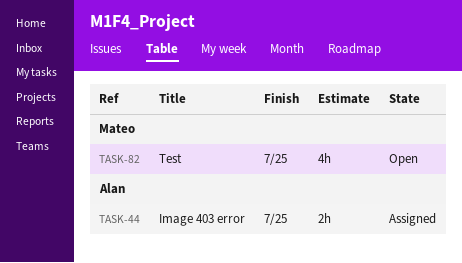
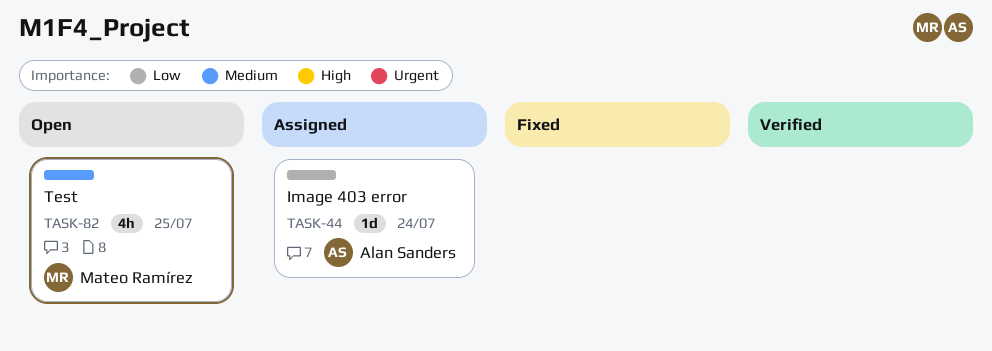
TASK-44, estimate: 2h -> 1d
TASK-44, due: Jul 25 -> Jul 24

